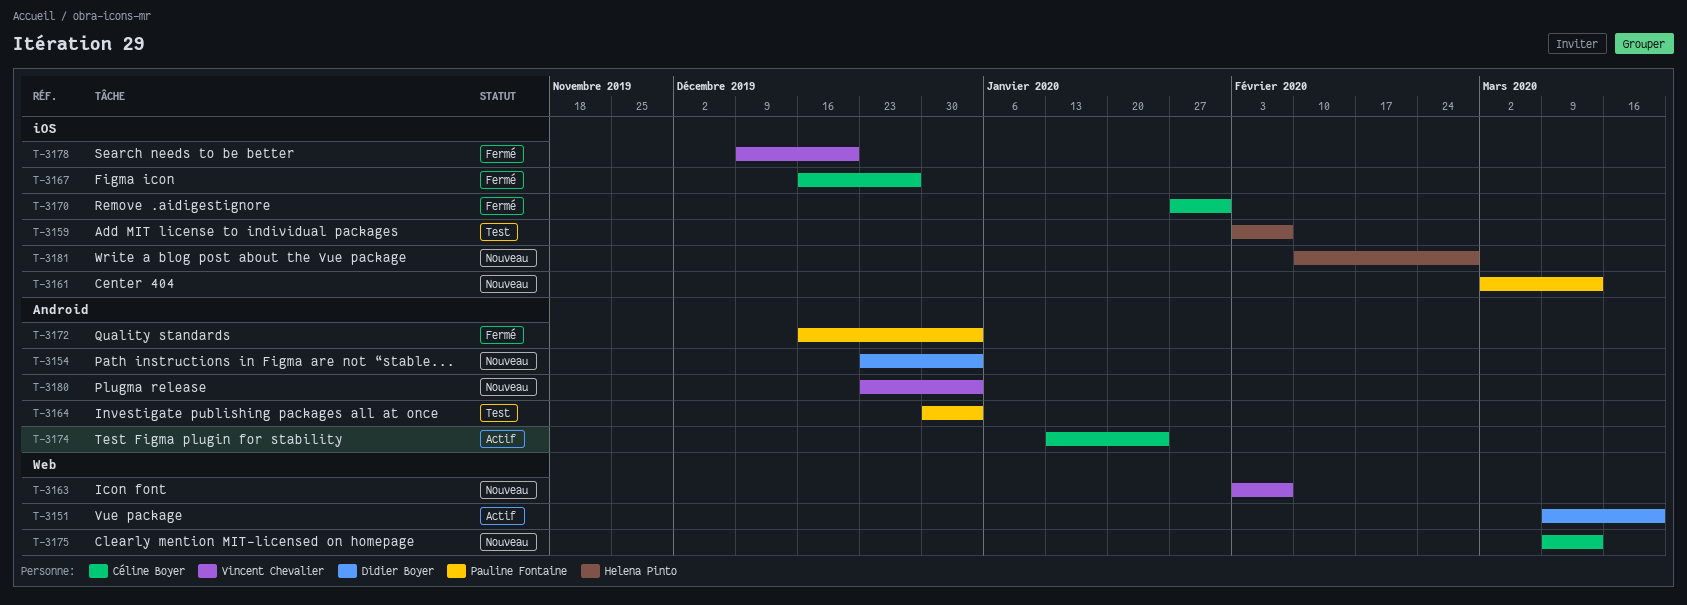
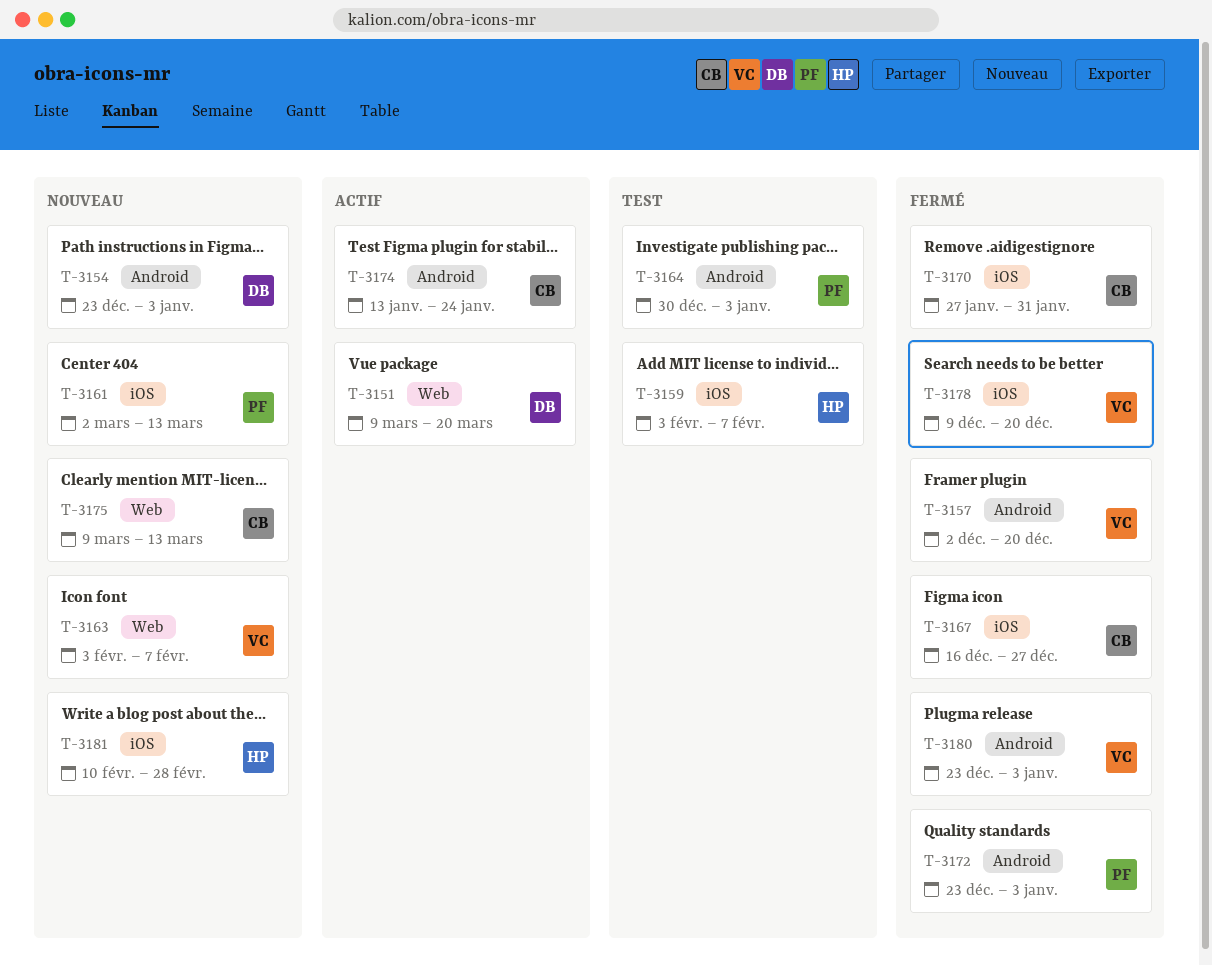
T-3157: none -> present
T-3172, start: Dec 16 -> Dec 23
T-3180, status: Nouveau -> Fermé

